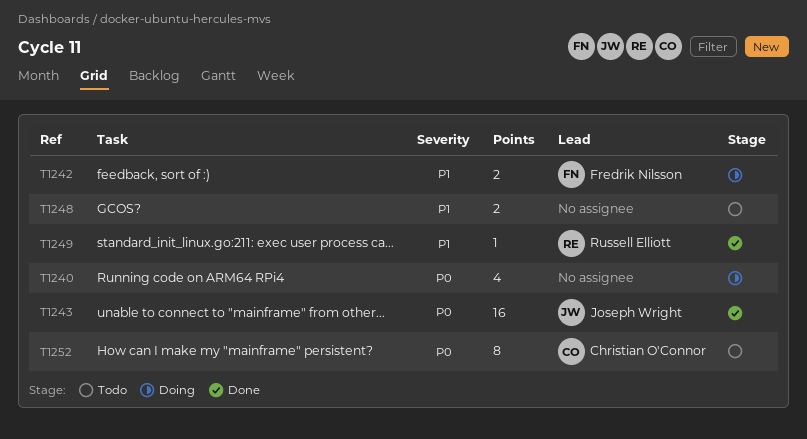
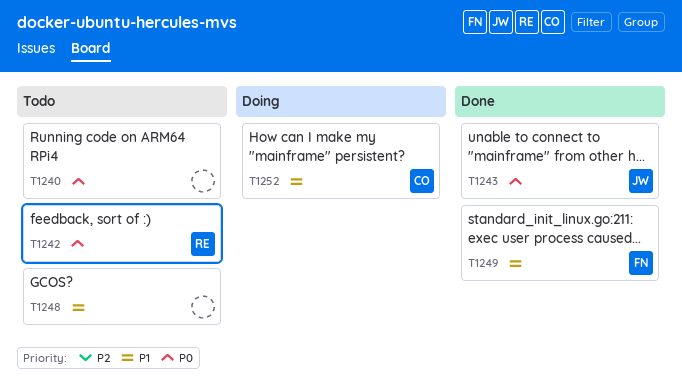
T1240, status: Doing -> Todo
T1242, status: Doing -> Todo
T1242, owner: Fredrik Nilsson -> Russell Elliott
T1242, priority: P1 -> P0
T1249, owner: Russell Elliott -> Fredrik Nilsson
T1252, status: Todo -> Doing
T1252, priority: P0 -> P1

